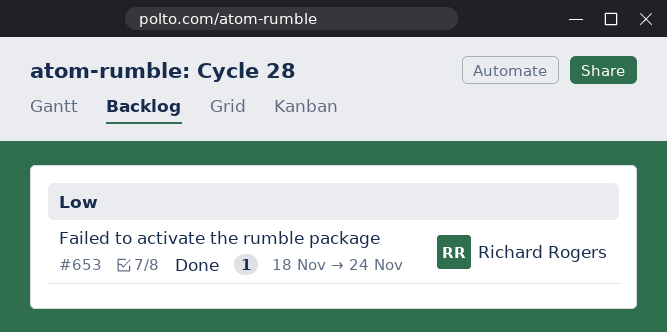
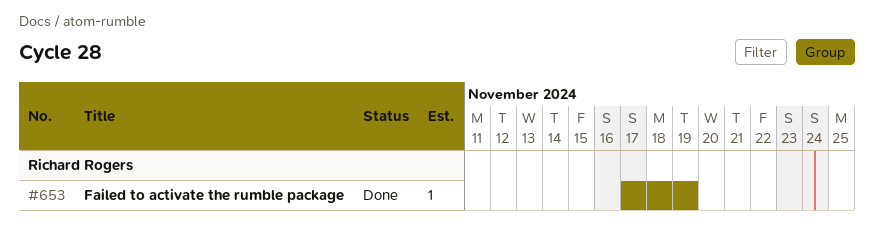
#653, start: Nov 18 -> Nov 17
#653, due: Nov 24 -> Nov 19

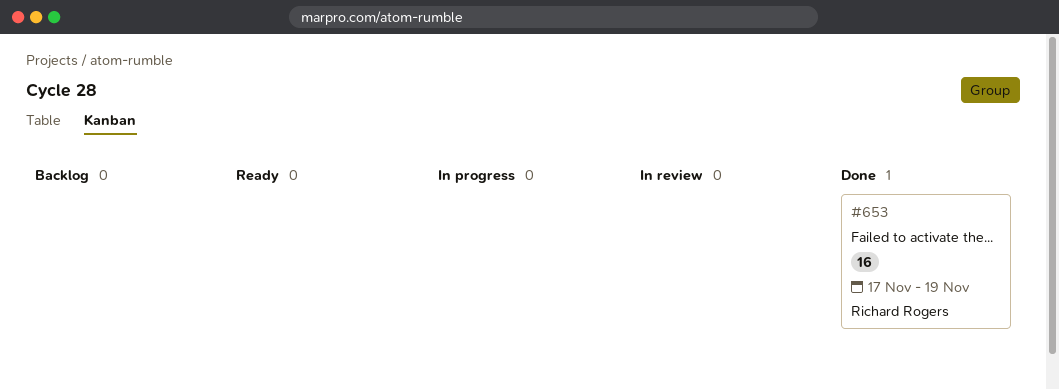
#653, estimate: 1 -> 16

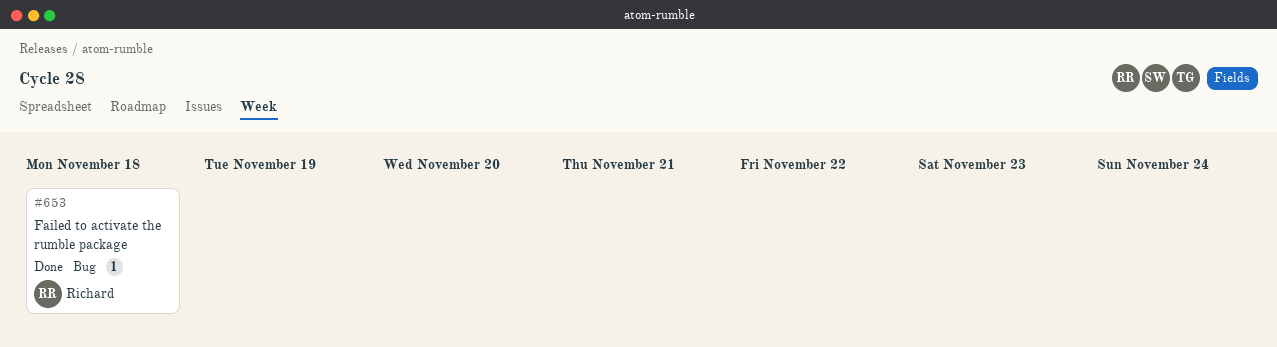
#653, estimate: 16 -> 1
#653, due: Nov 19 -> Nov 18

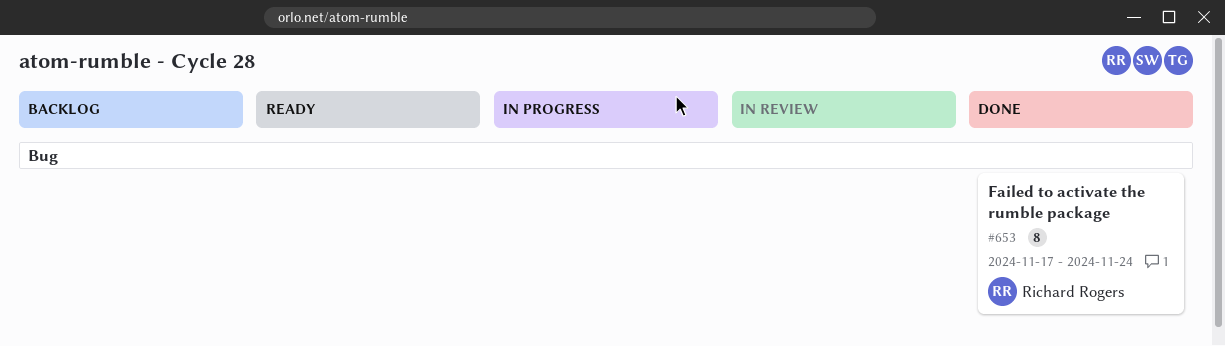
#653, estimate: 1 -> 8
#653, due: Nov 18 -> Nov 24

